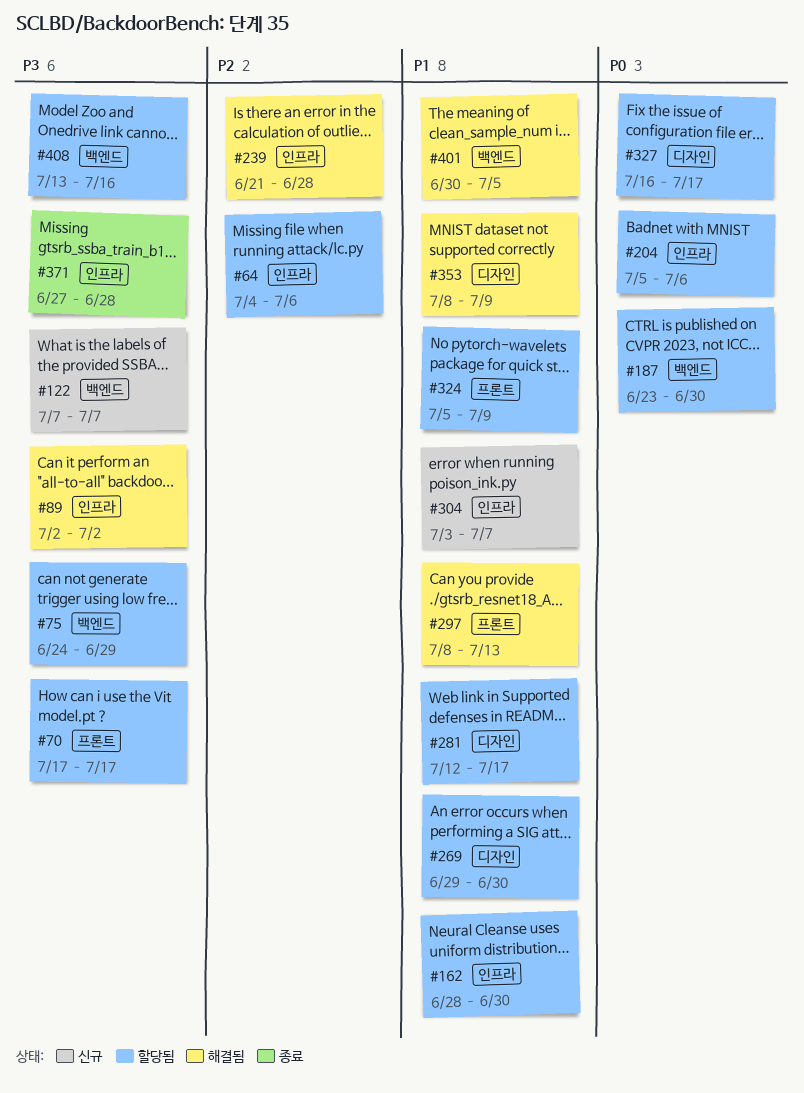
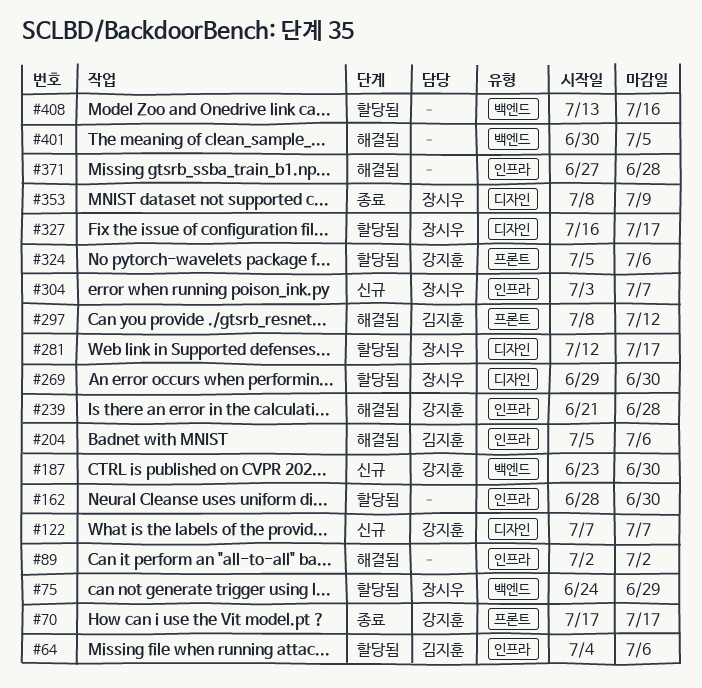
#70, status: 할당됨 -> 종료
#122, label: 백엔드 -> 디자인
#187, status: 할당됨 -> 신규
#204, status: 할당됨 -> 해결됨
#297, due: Jul 13 -> Jul 12
#324, due: Jul 9 -> Jul 6
#353, status: 해결됨 -> 종료
#371, status: 종료 -> 해결됨

